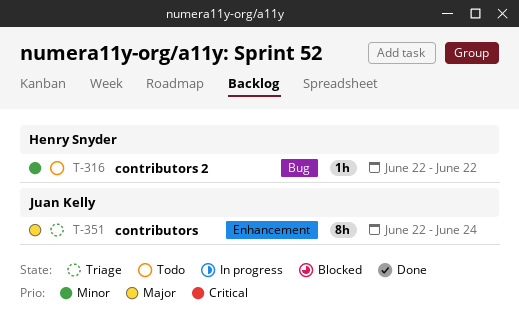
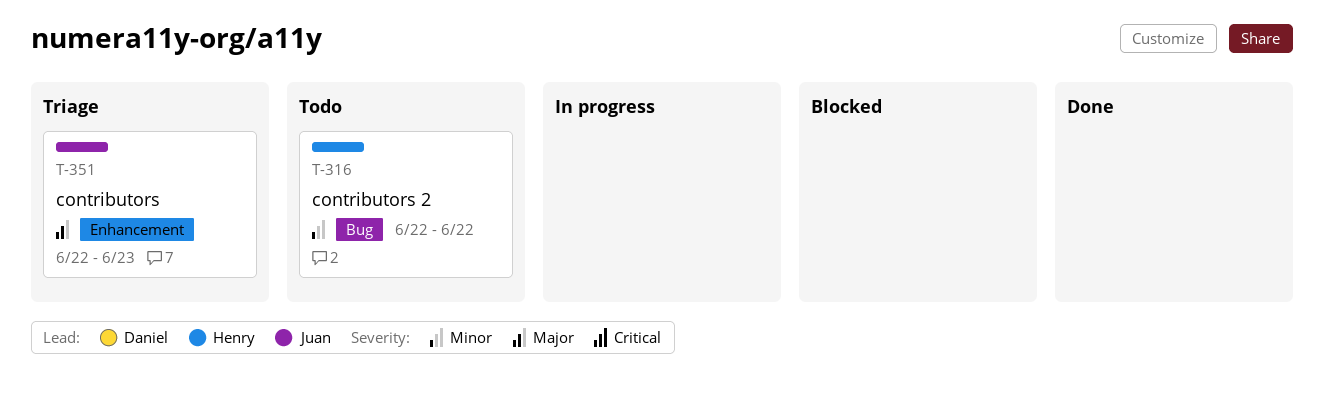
T-351, due: Jun 24 -> Jun 23

